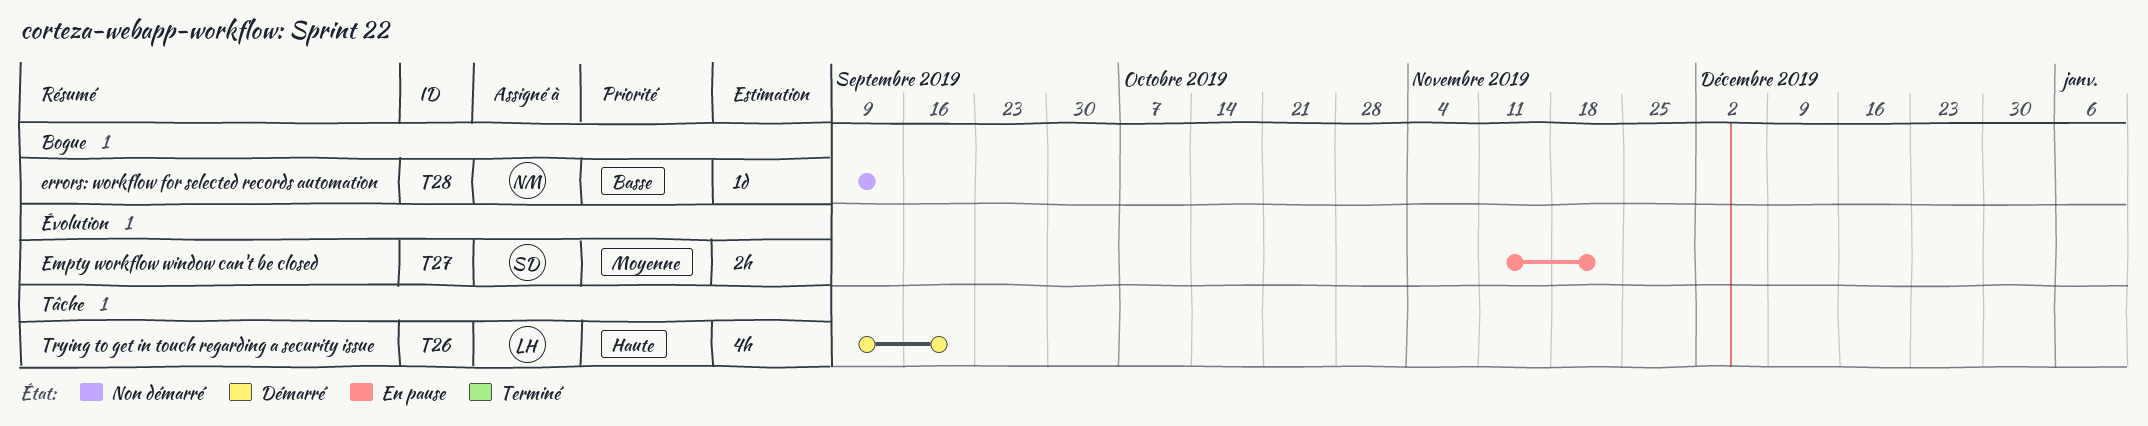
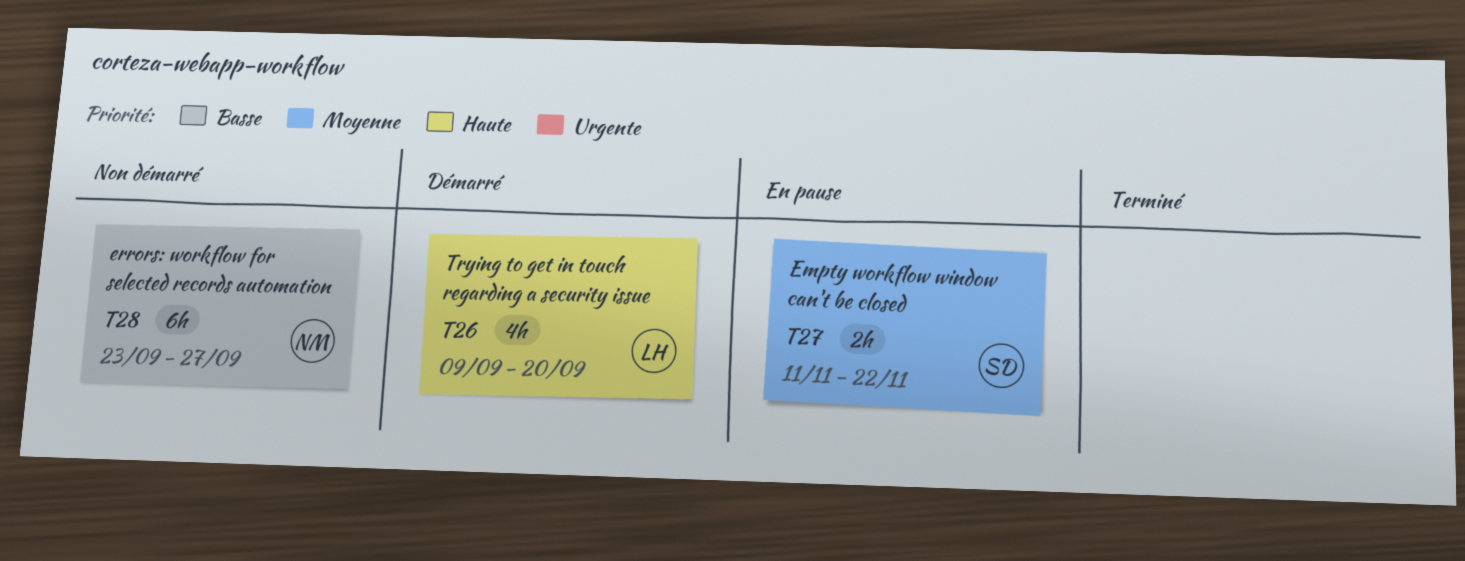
T28, estimate: 1d -> 6h
T28, start: Sep 9 -> Sep 23
T28, due: Sep 13 -> Sep 27

